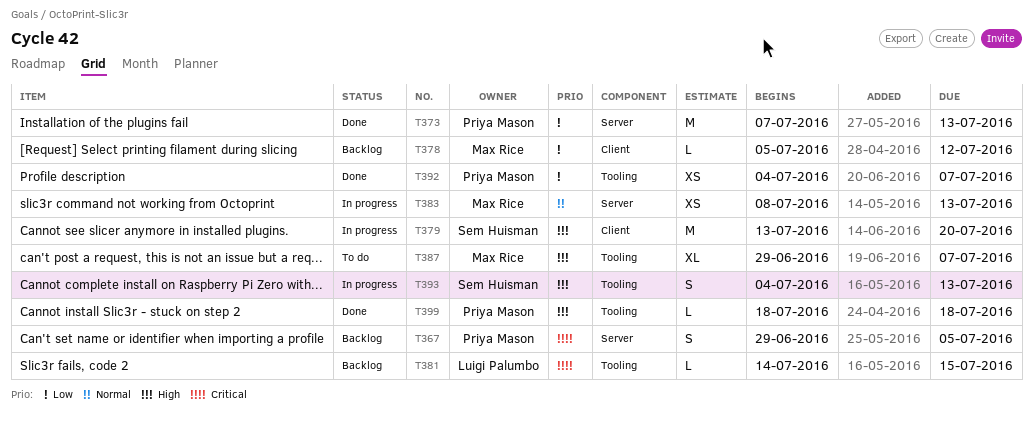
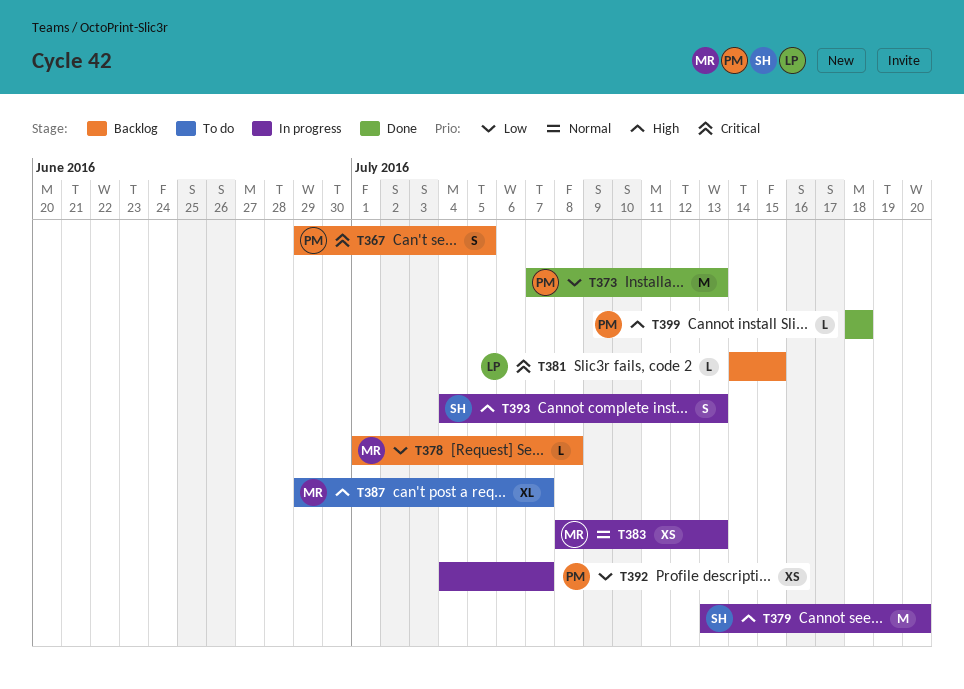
T378, start: Jul 5 -> Jul 1
T378, due: Jul 12 -> Jul 8
T392, status: Done -> In progress

